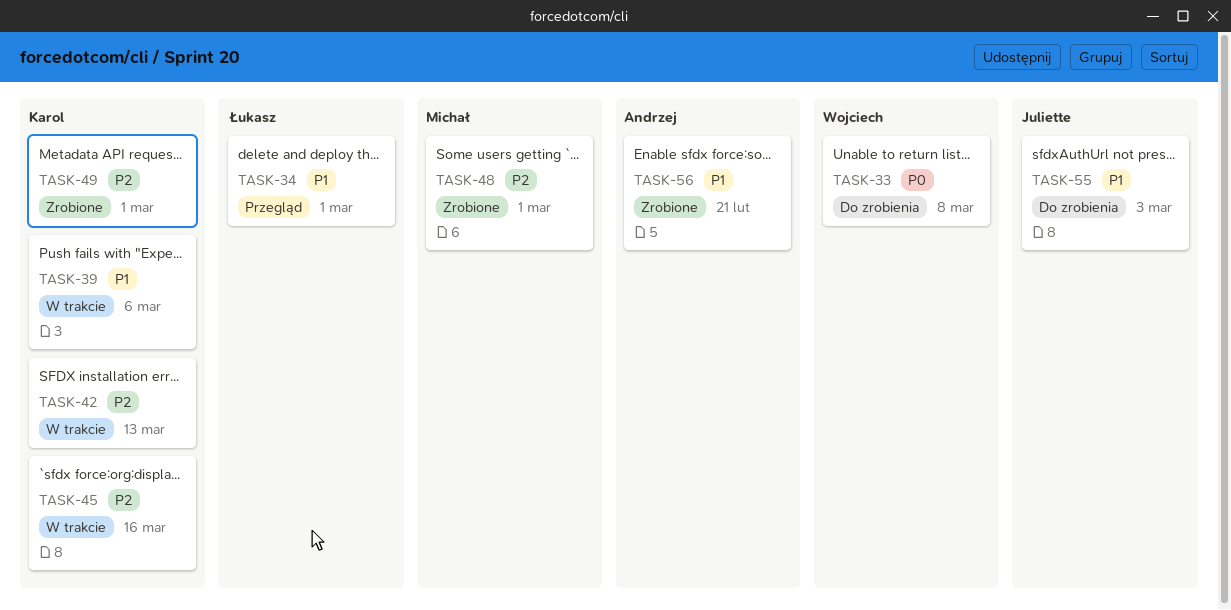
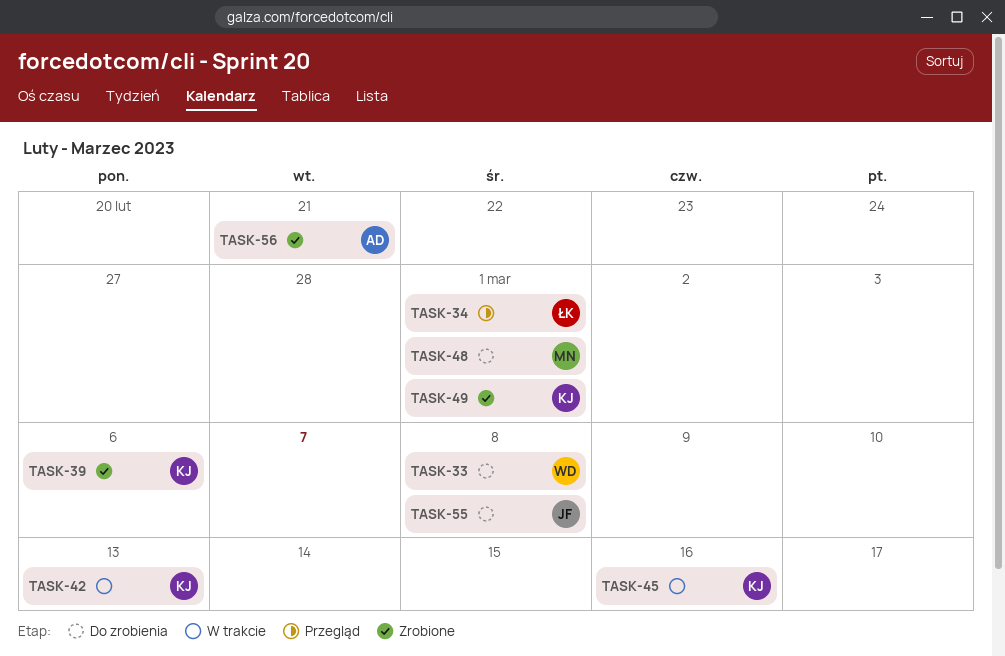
TASK-39, status: W trakcie -> Zrobione
TASK-48, status: Zrobione -> Do zrobienia
TASK-55, due: Mar 3 -> Mar 8

